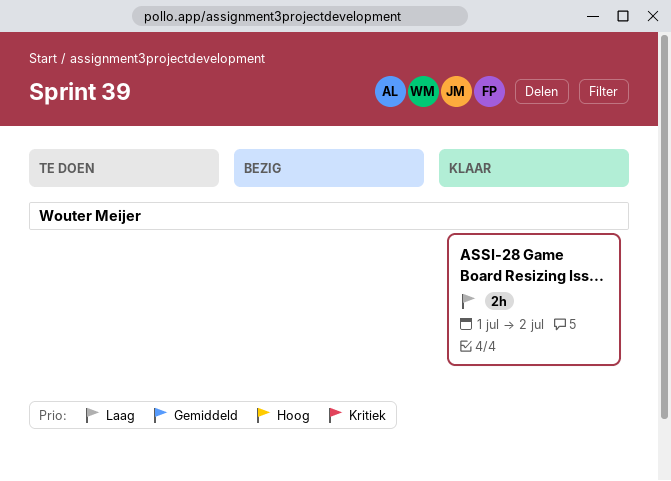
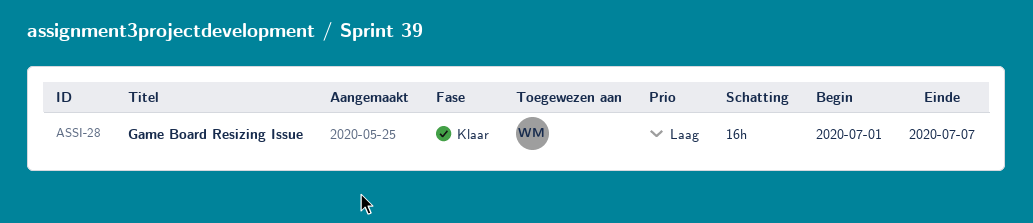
ASSI-28, estimate: 2h -> 16h
ASSI-28, due: Jul 2 -> Jul 7

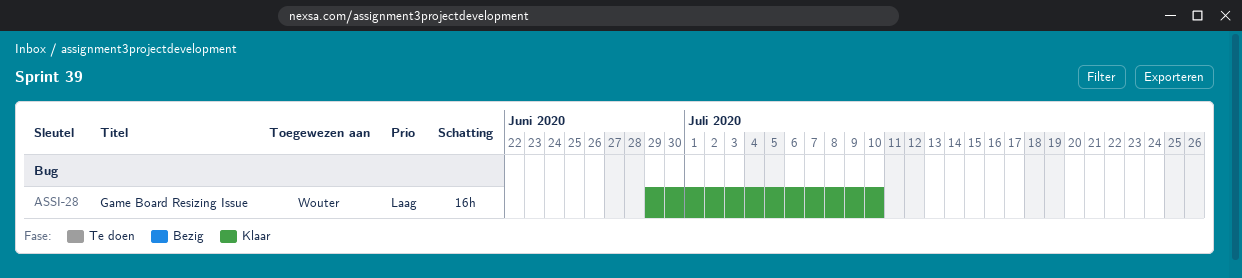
ASSI-28, start: Jul 1 -> Jun 29
ASSI-28, due: Jul 7 -> Jul 10

